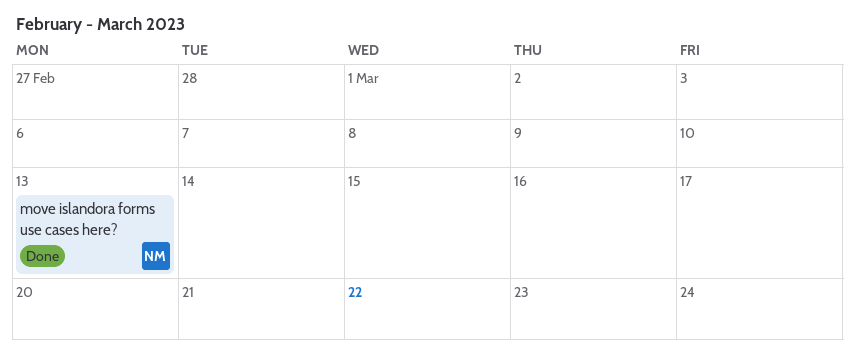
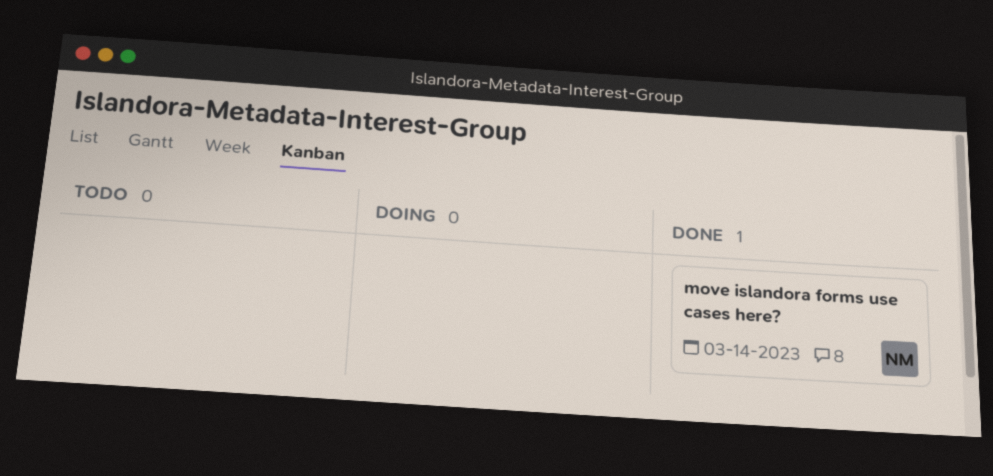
move islandora forms use cases here?, due: Mar 13 -> Mar 14

